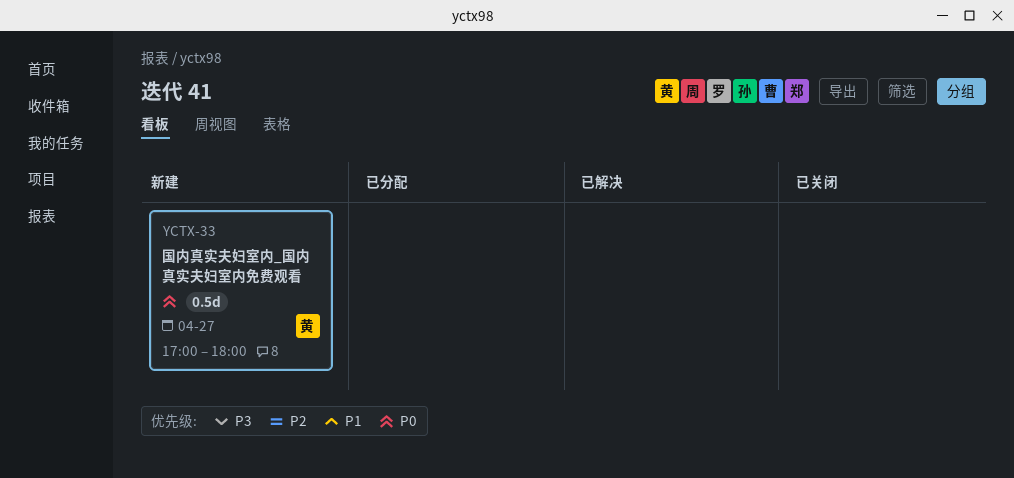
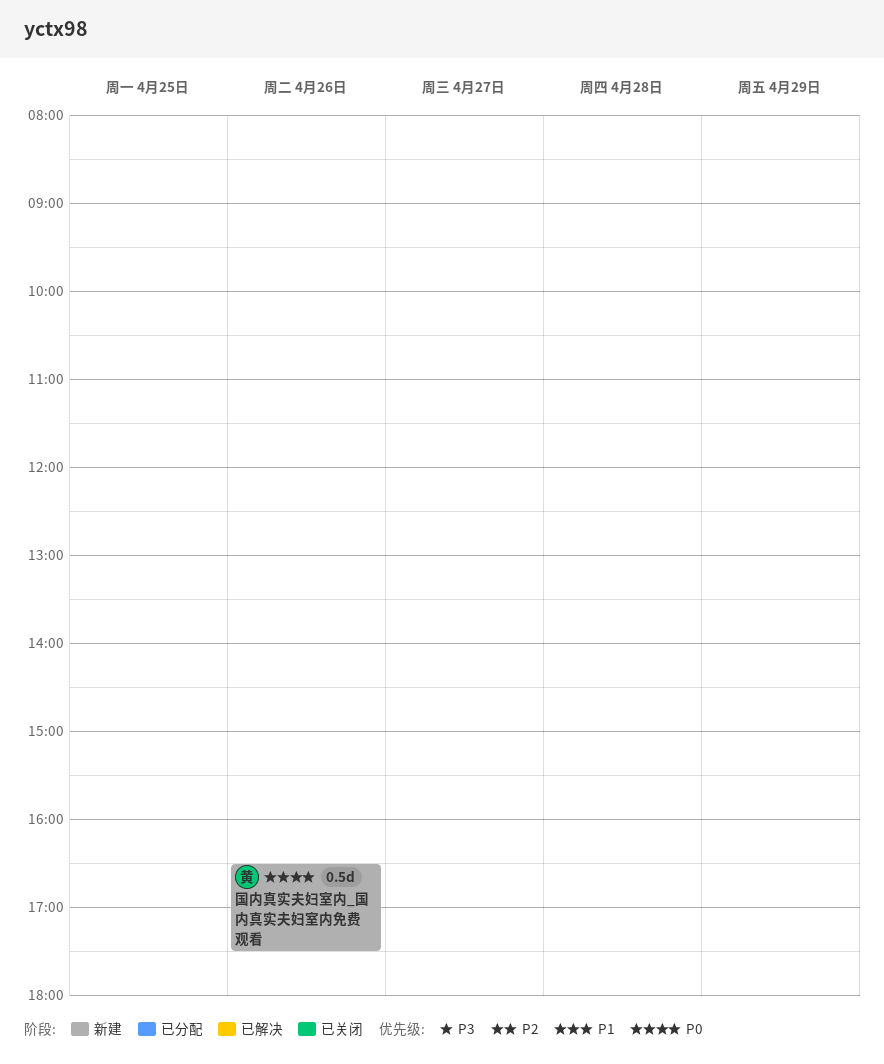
国内真实夫妇室内_国内真实夫妇室内免费观看, day: Apr 27 -> Apr 26
国内真实夫妇室内_国内真实夫妇室内免费观看, begins: 17:00 -> 16:30
国内真实夫妇室内_国内真实夫妇室内免费观看, ends: 18:00 -> 17:30

